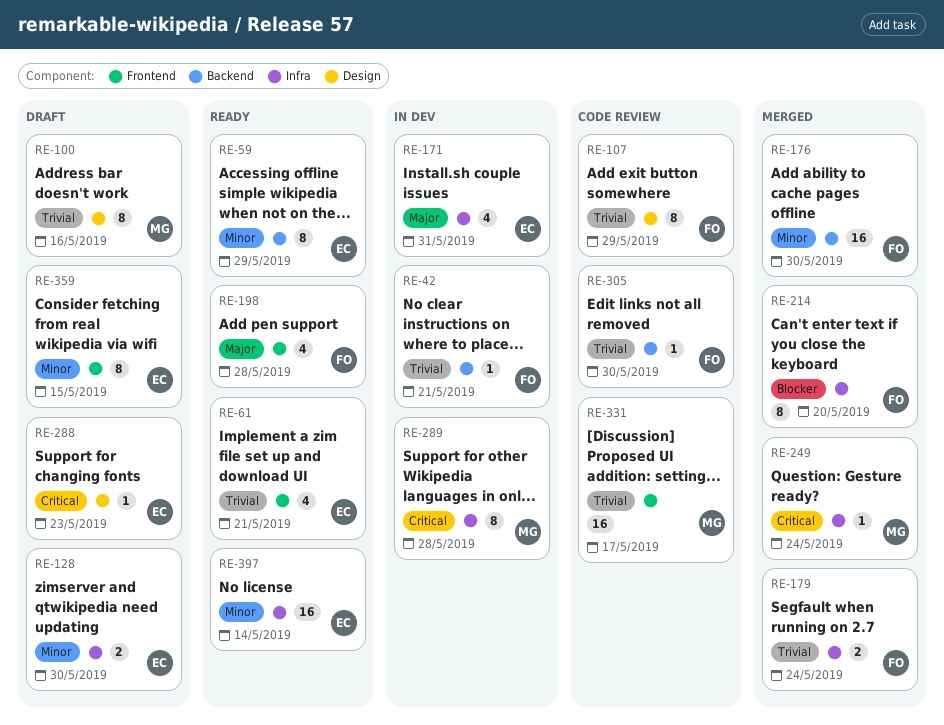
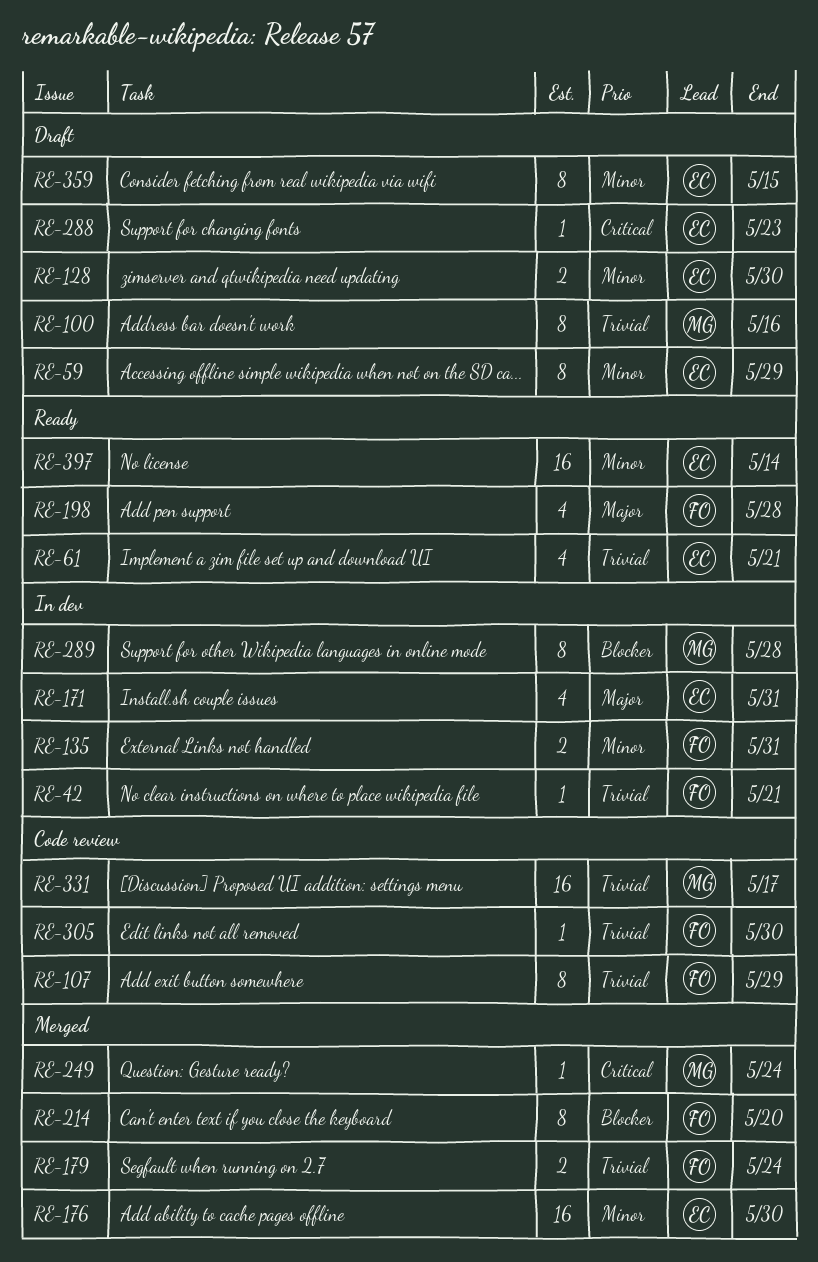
RE-59, status: Ready -> Draft
RE-135: none -> present
RE-176, owner: FO -> EC
RE-289, priority: Critical -> Blocker

